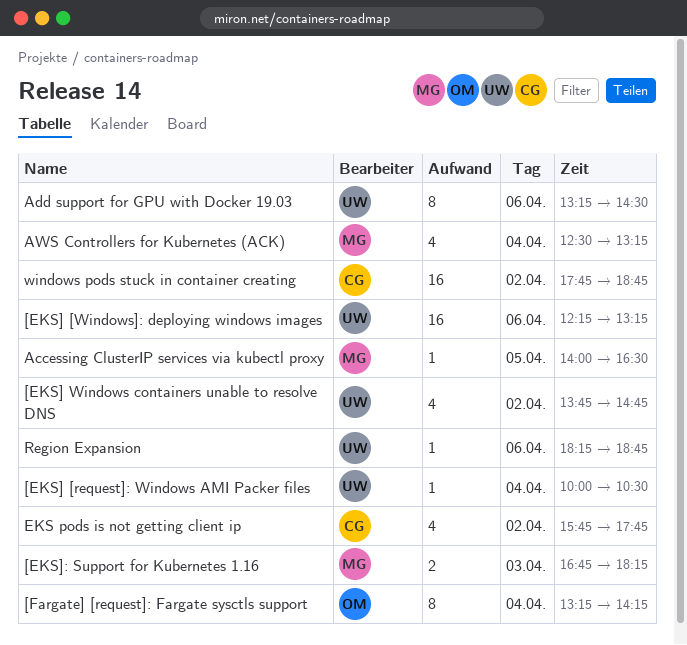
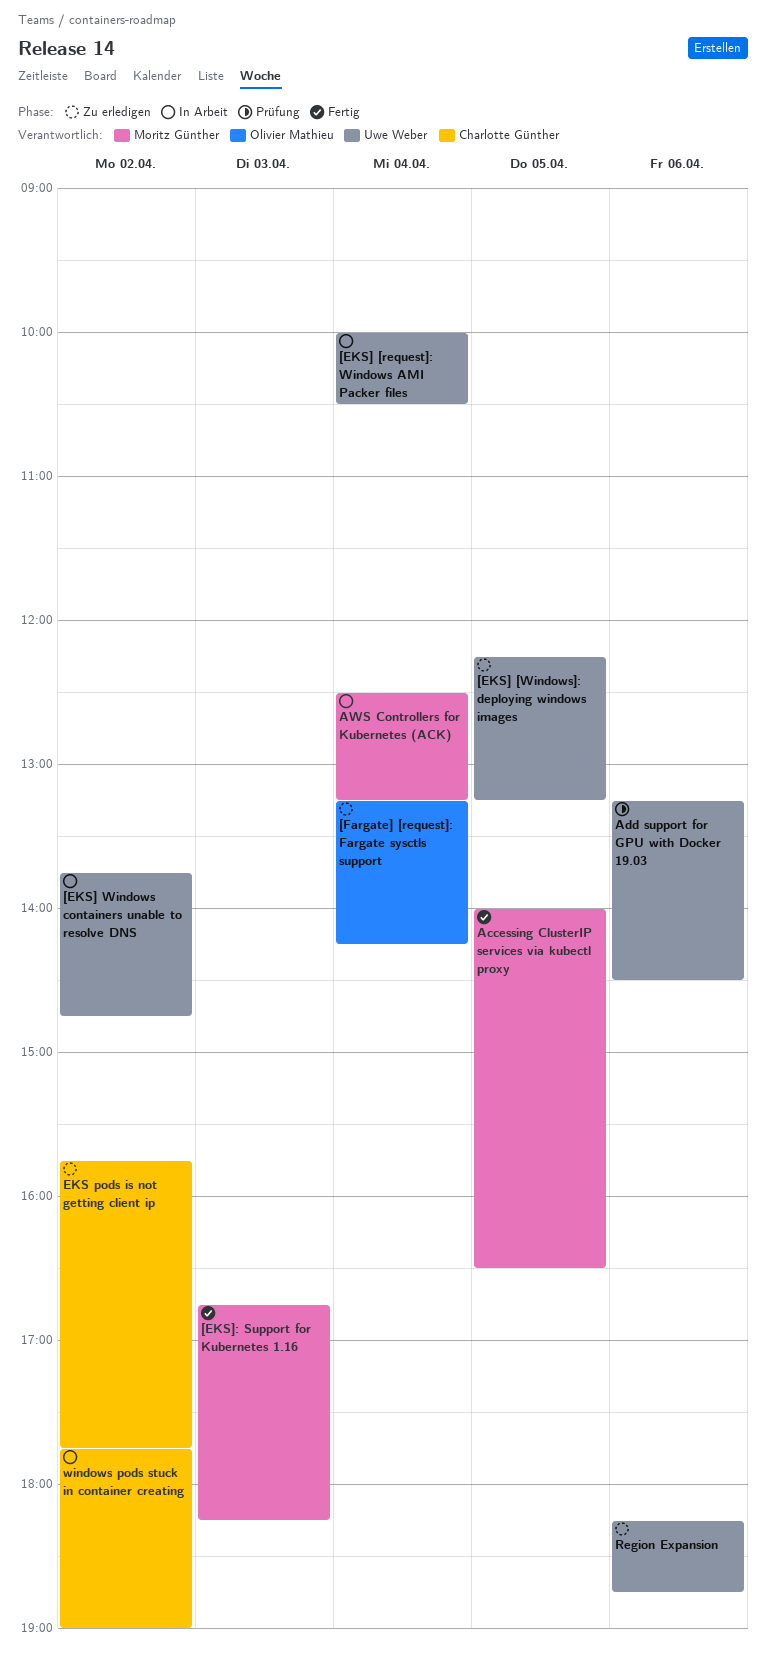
[EKS] [Windows]: deploying windows images, day: Apr 6 -> Apr 5
windows pods stuck in container creating, ends: 18:45 -> 19:00

